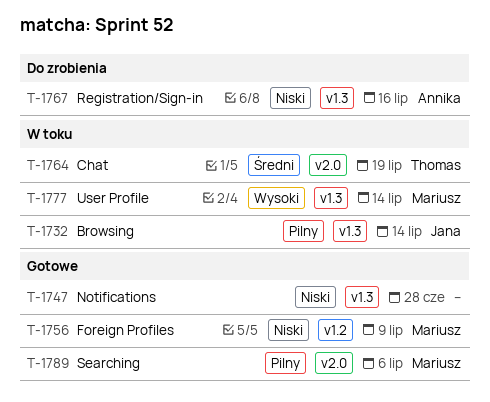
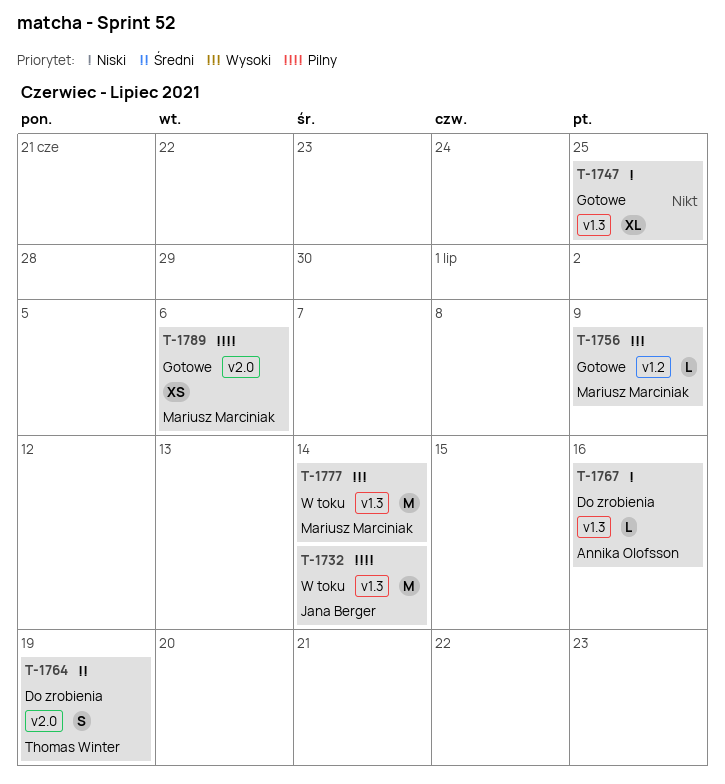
T-1747, due: Jun 28 -> Jun 25
T-1756, priority: Niski -> Wysoki
T-1764, status: W toku -> Do zrobienia

